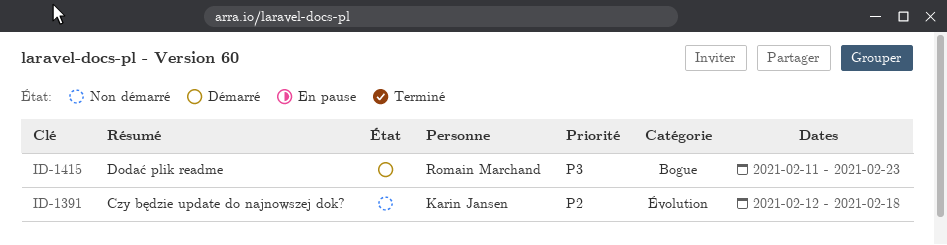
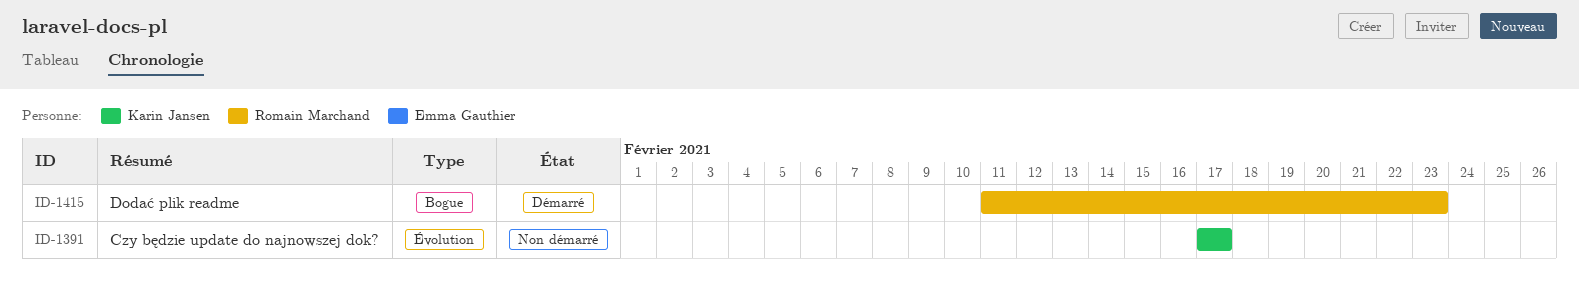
ID-1391, start: Feb 12 -> Feb 17
ID-1391, due: Feb 18 -> Feb 17

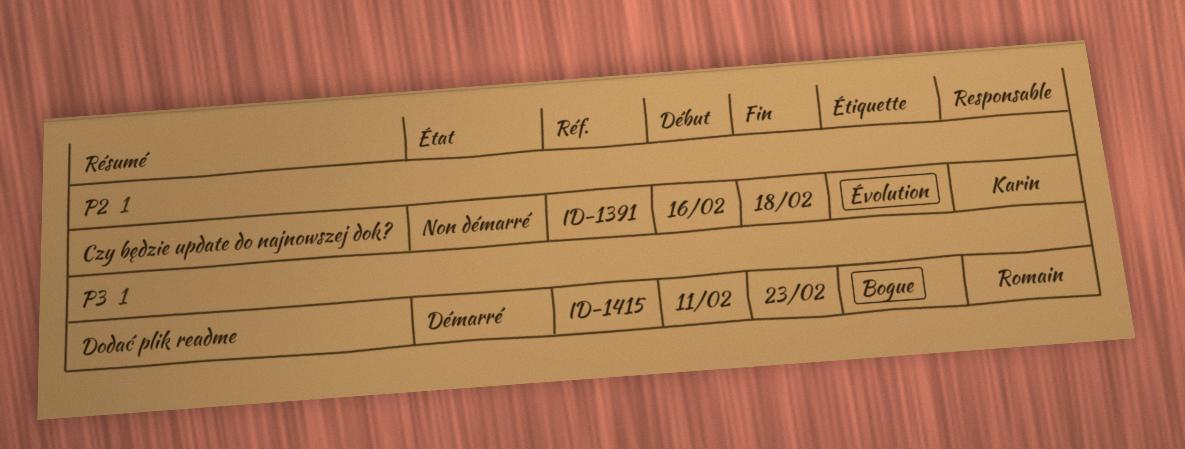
ID-1391, start: Feb 17 -> Feb 16
ID-1391, due: Feb 17 -> Feb 18

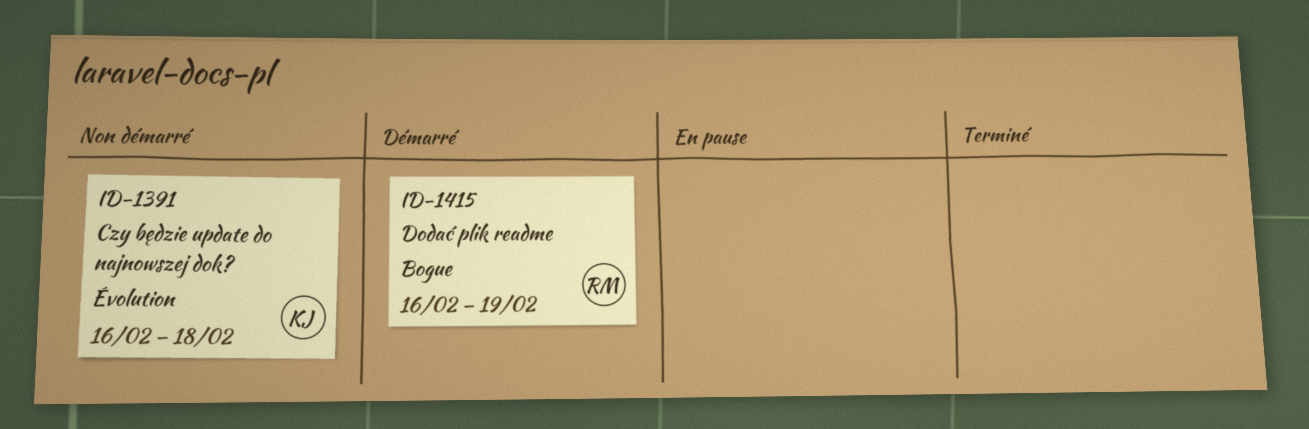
ID-1415, start: Feb 11 -> Feb 16
ID-1415, due: Feb 23 -> Feb 19

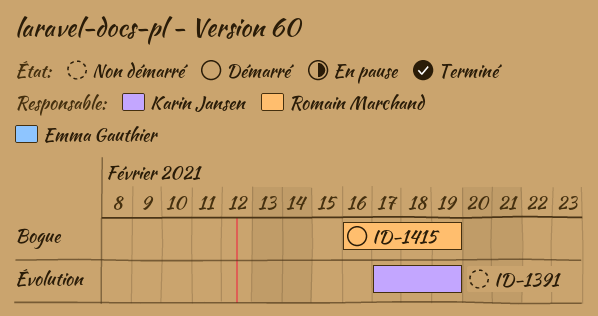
ID-1391, start: Feb 16 -> Feb 17
ID-1391, due: Feb 18 -> Feb 19

